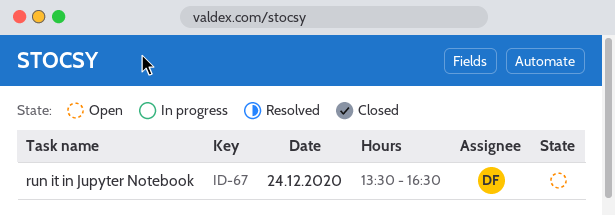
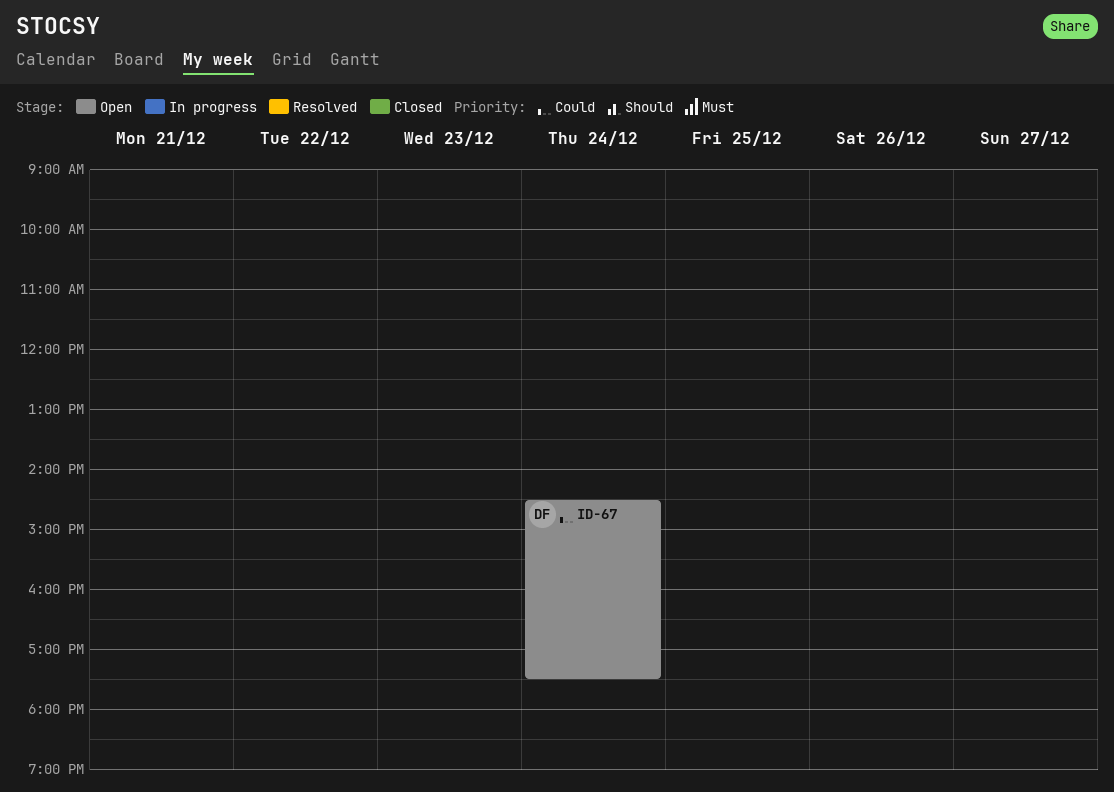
ID-67, begins: 13:30 -> 14:30
ID-67, ends: 16:30 -> 17:30

